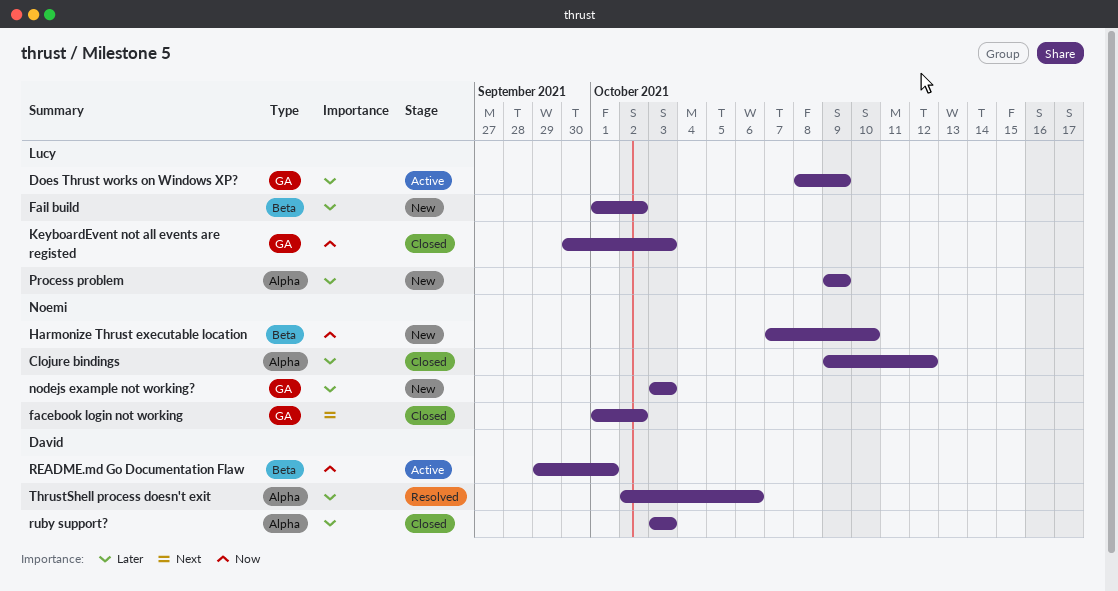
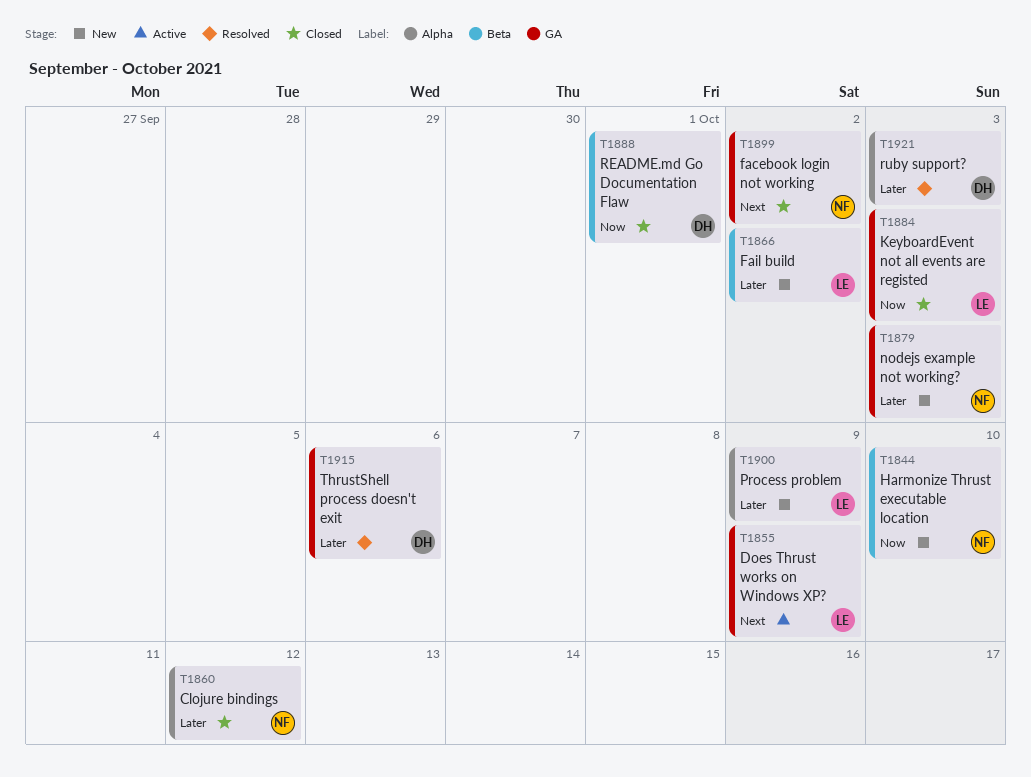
Does Thrust works on Windows XP?, priority: Later -> Next
README.md Go Documentation Flaw, status: Active -> Closed
ruby support?, status: Closed -> Resolved
ThrustShell process doesn't exit, label: Alpha -> GA

